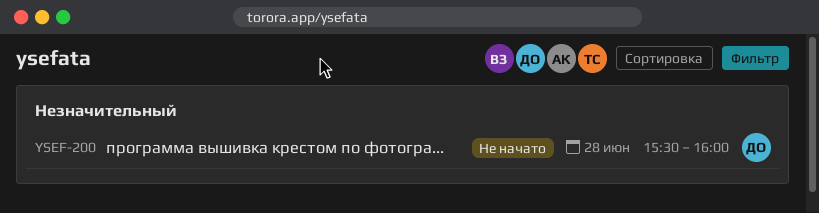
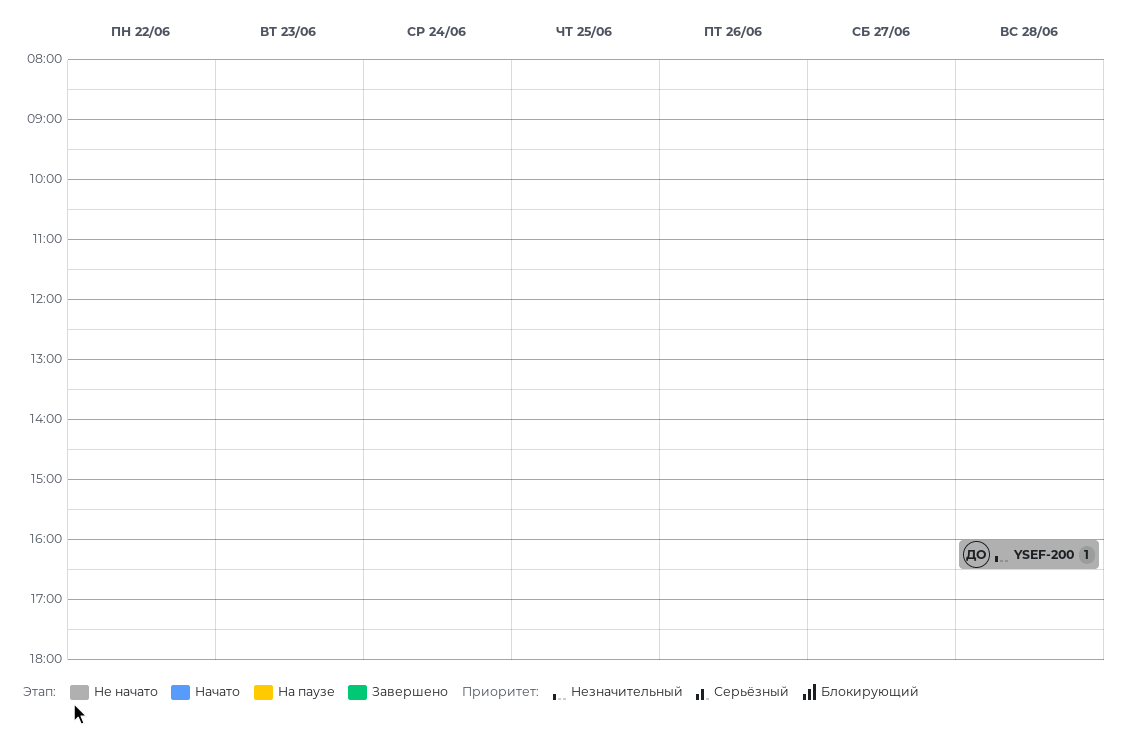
YSEF-200, begins: 15:30 -> 16:00
YSEF-200, ends: 16:00 -> 16:30

